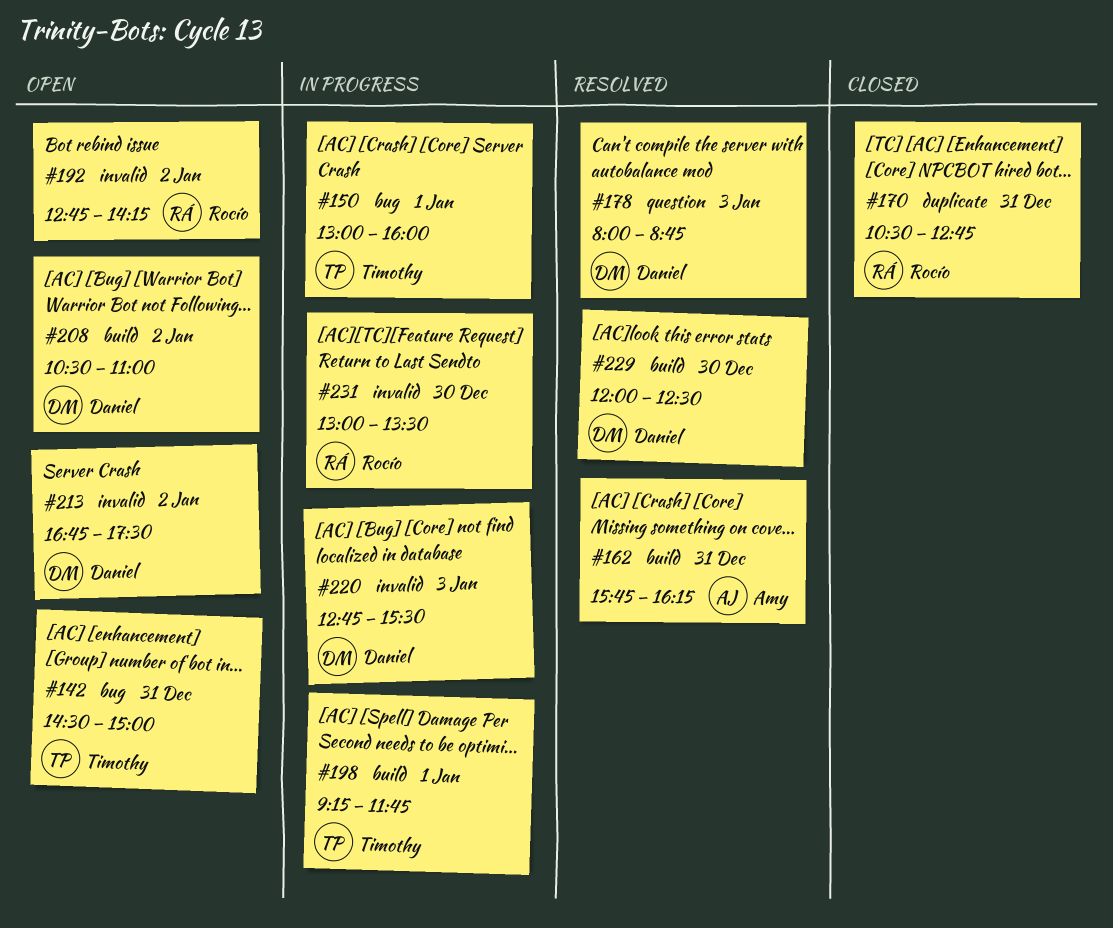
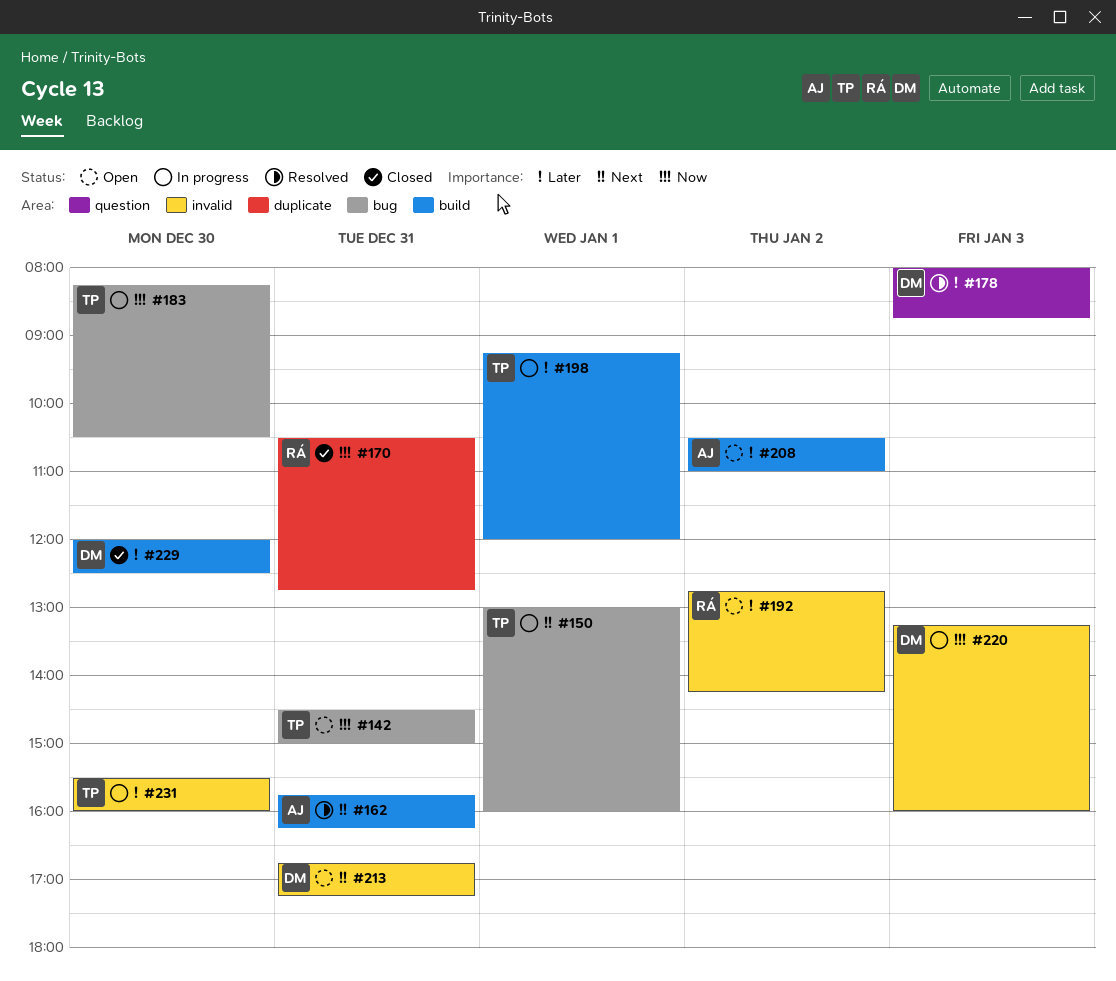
#183: none -> present
#198, ends: 11:45 -> 12:00
#208, owner: Daniel -> Amy
#213, day: Jan 2 -> Dec 31
#213, ends: 17:30 -> 17:15
#220, begins: 12:45 -> 13:15
#220, ends: 15:30 -> 16:00
#229, status: Resolved -> Closed
#231, owner: Rocío -> Timothy
#231, begins: 13:00 -> 15:30
#231, ends: 13:30 -> 16:00

